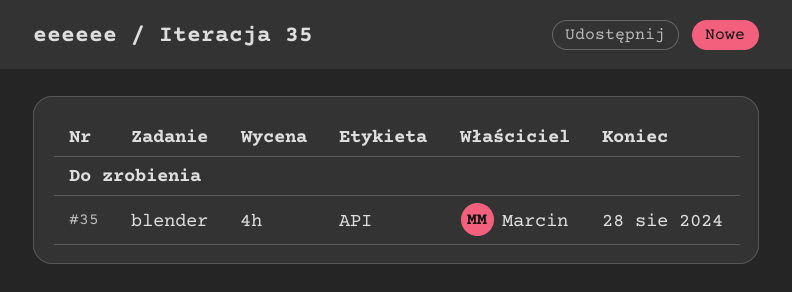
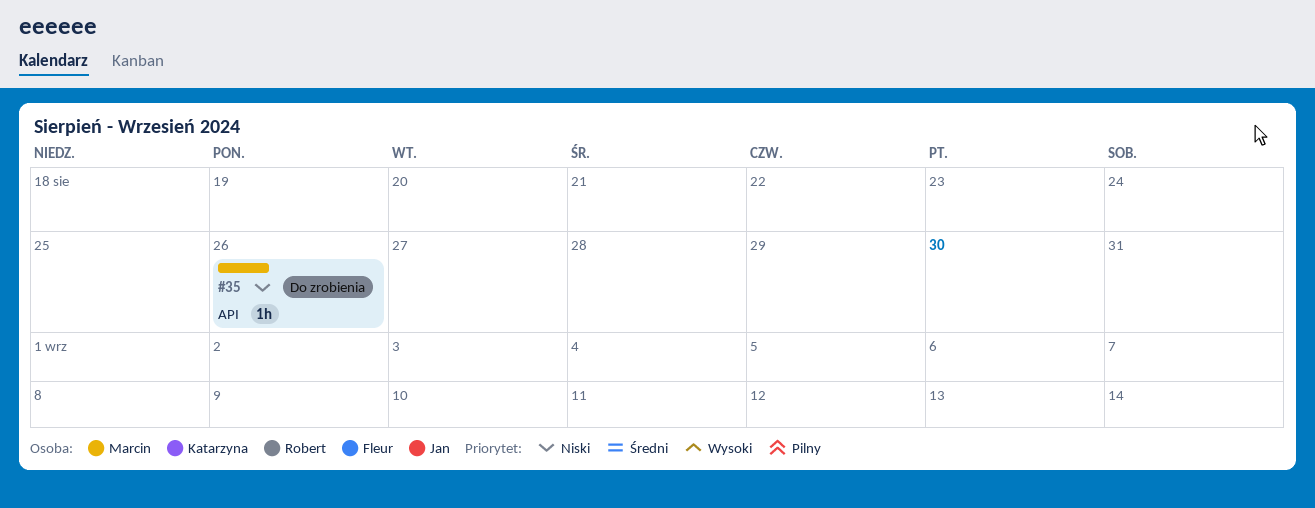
#35, estimate: 4h -> 1h
#35, due: Aug 28 -> Aug 26

